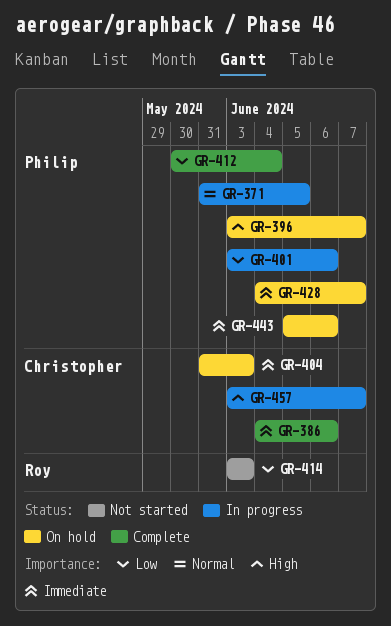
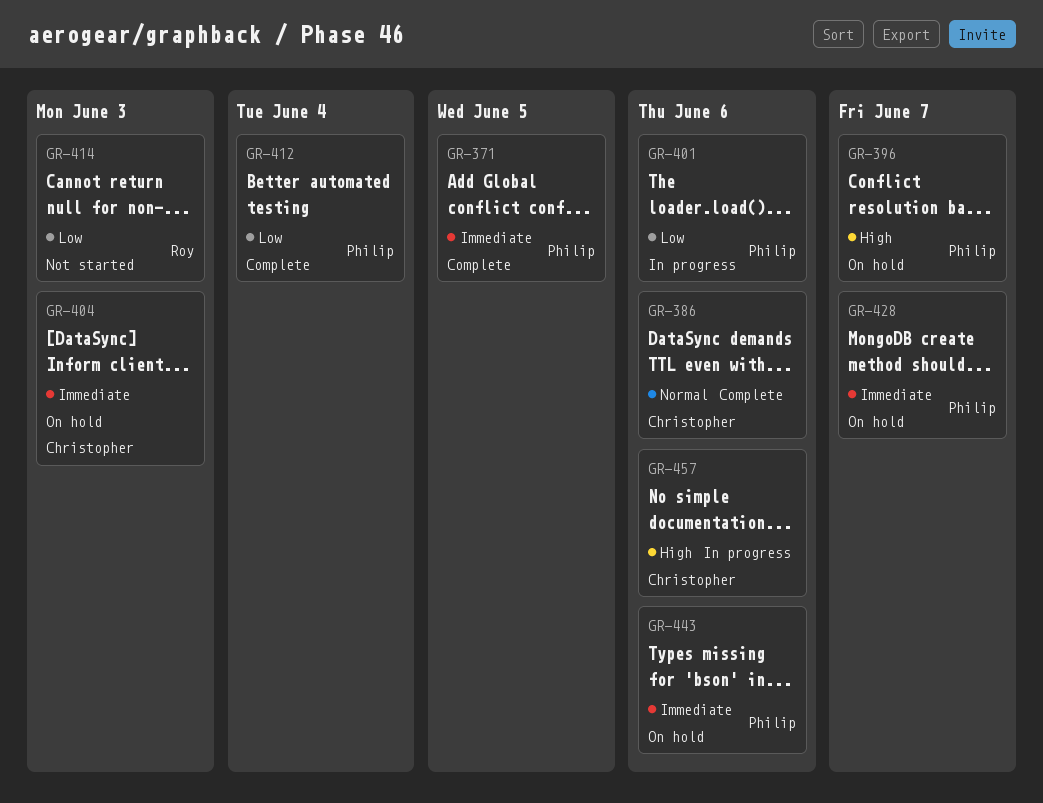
GR-371, status: In progress -> Complete
GR-371, priority: Normal -> Immediate
GR-386, priority: Immediate -> Normal
GR-457, due: Jun 7 -> Jun 6

